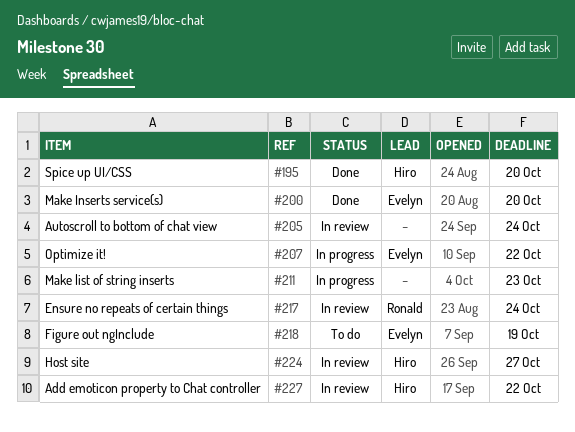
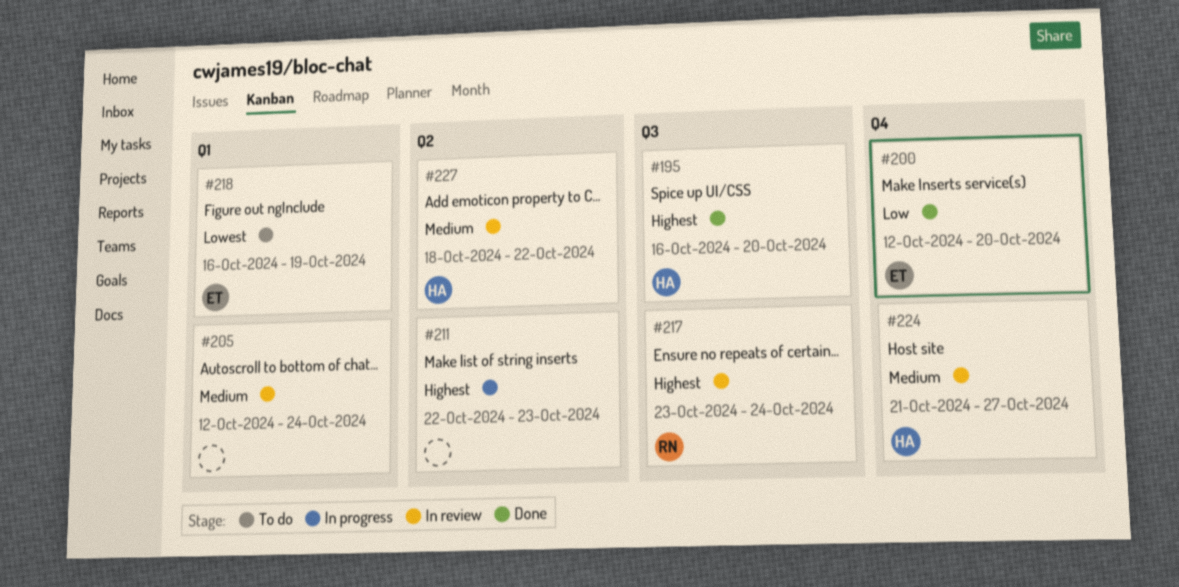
#207: present -> none

